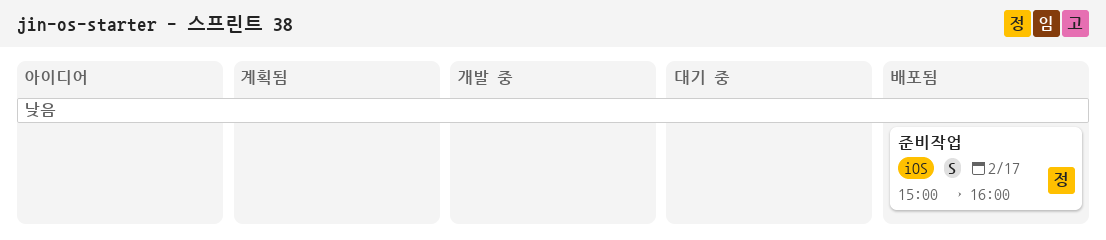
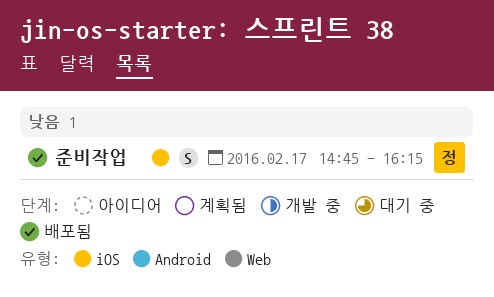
준비작업, begins: 15:00 -> 14:45
준비작업, ends: 16:00 -> 16:15

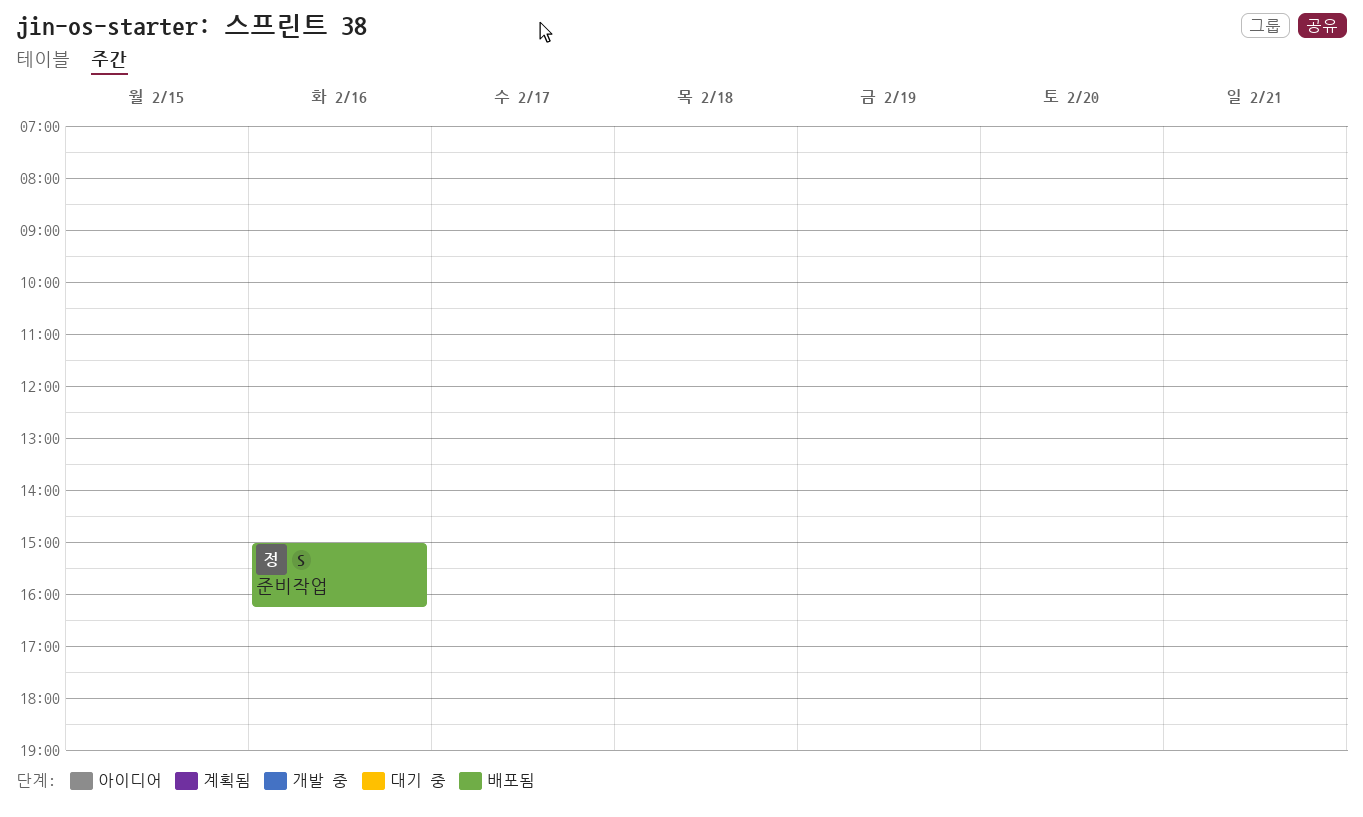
준비작업, day: Feb 17 -> Feb 16
준비작업, begins: 14:45 -> 15:00

